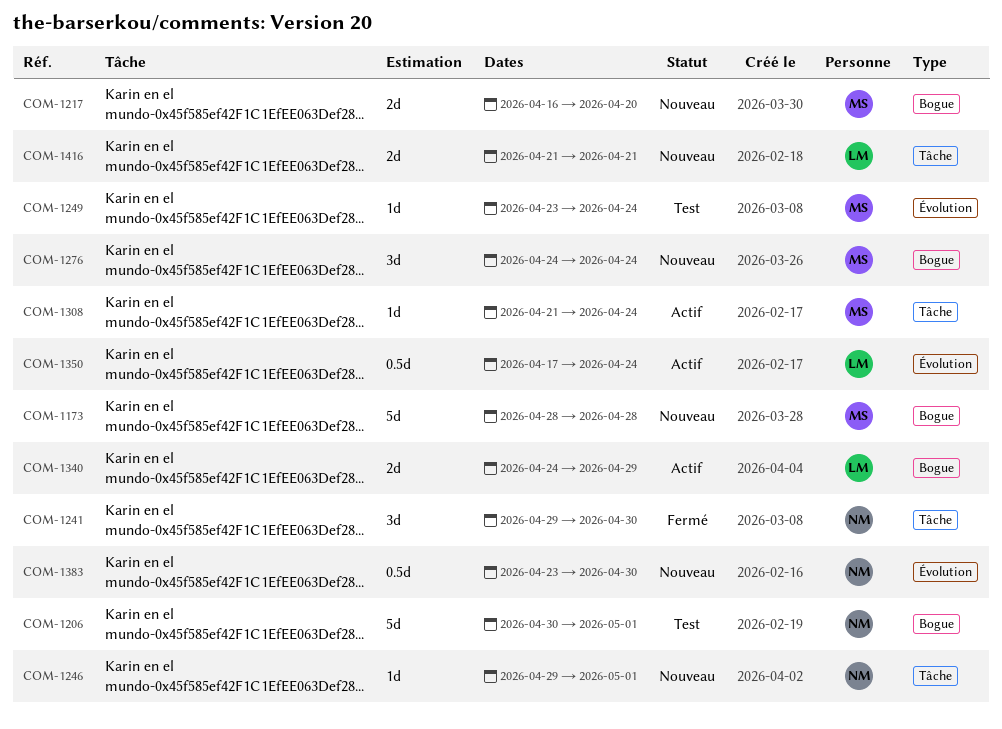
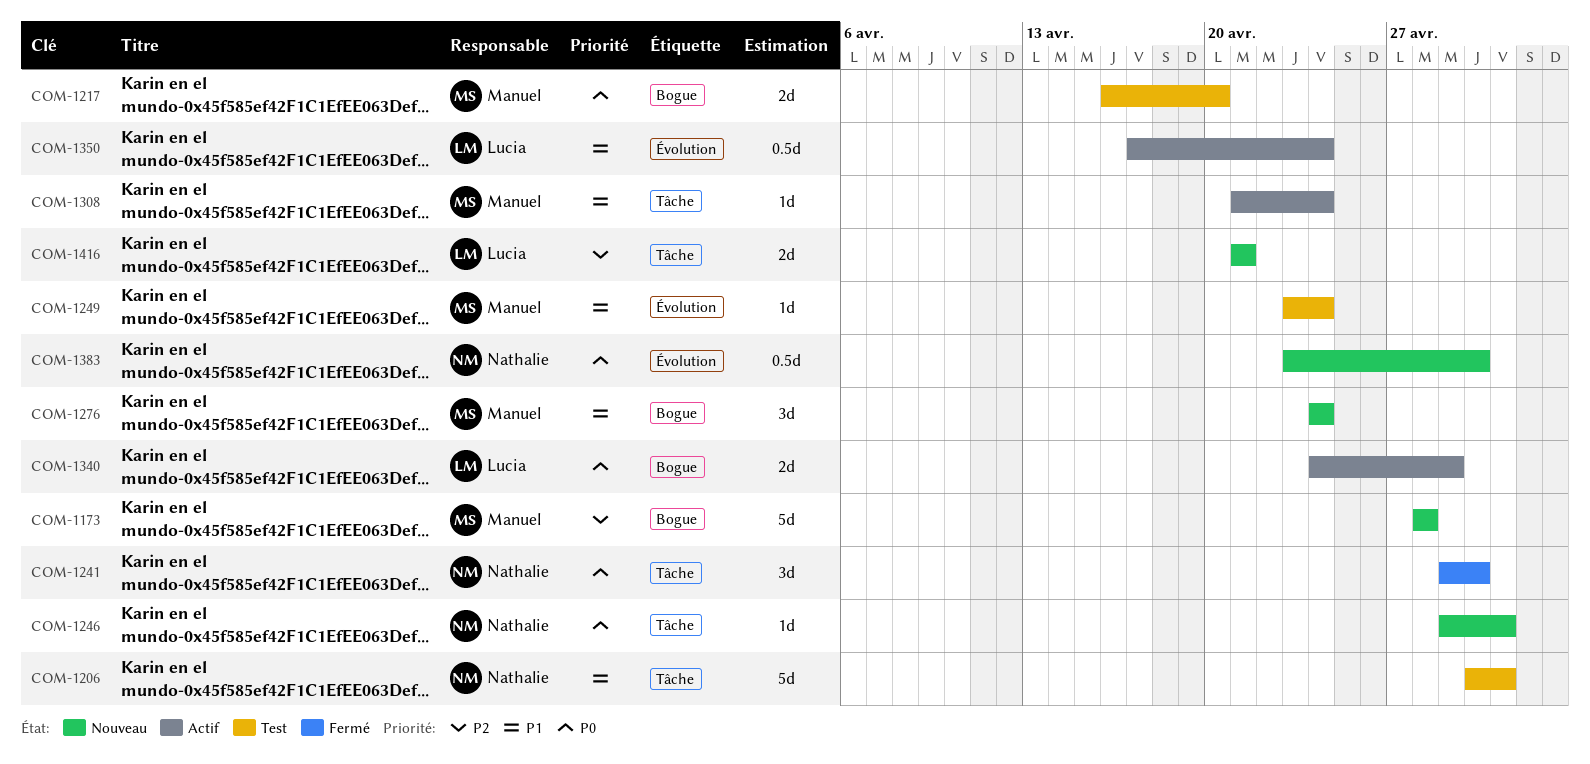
COM-1206, label: Bogue -> Tâche
COM-1217, status: Nouveau -> Test

